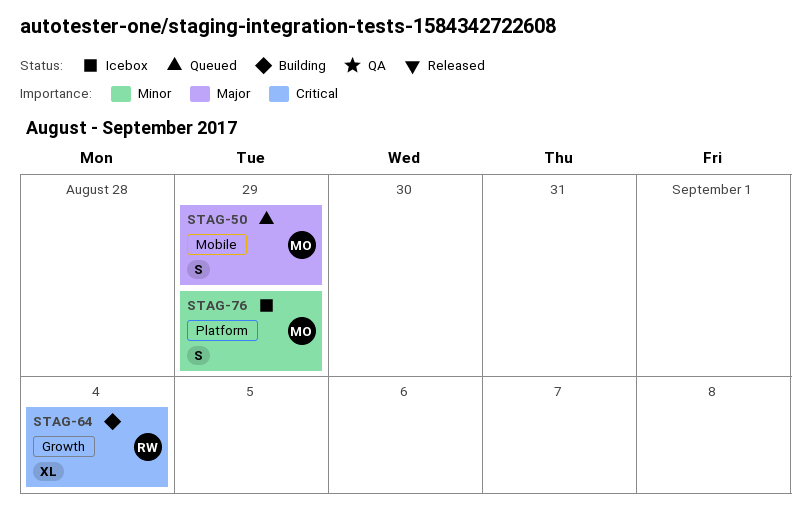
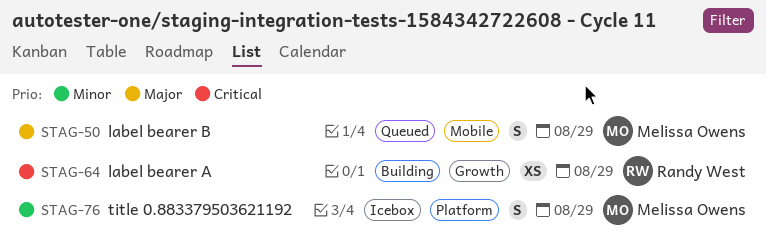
STAG-64, estimate: XL -> XS
STAG-64, due: Sep 4 -> Aug 29

